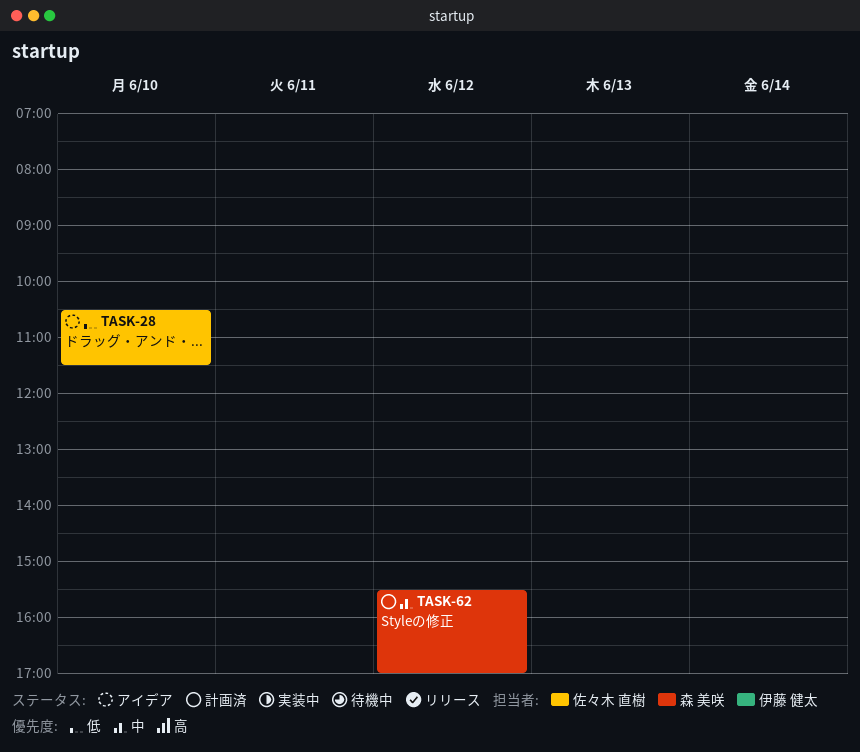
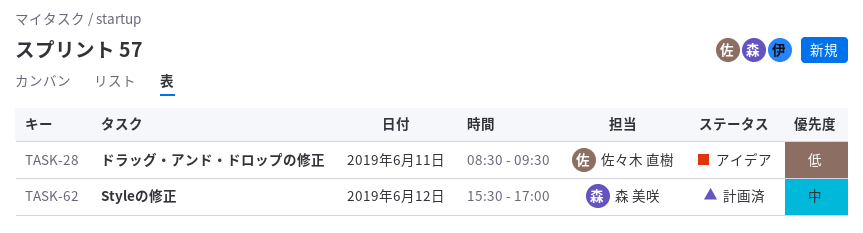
TASK-28, day: Jun 10 -> Jun 11
TASK-28, begins: 10:30 -> 08:30
TASK-28, ends: 11:30 -> 09:30

